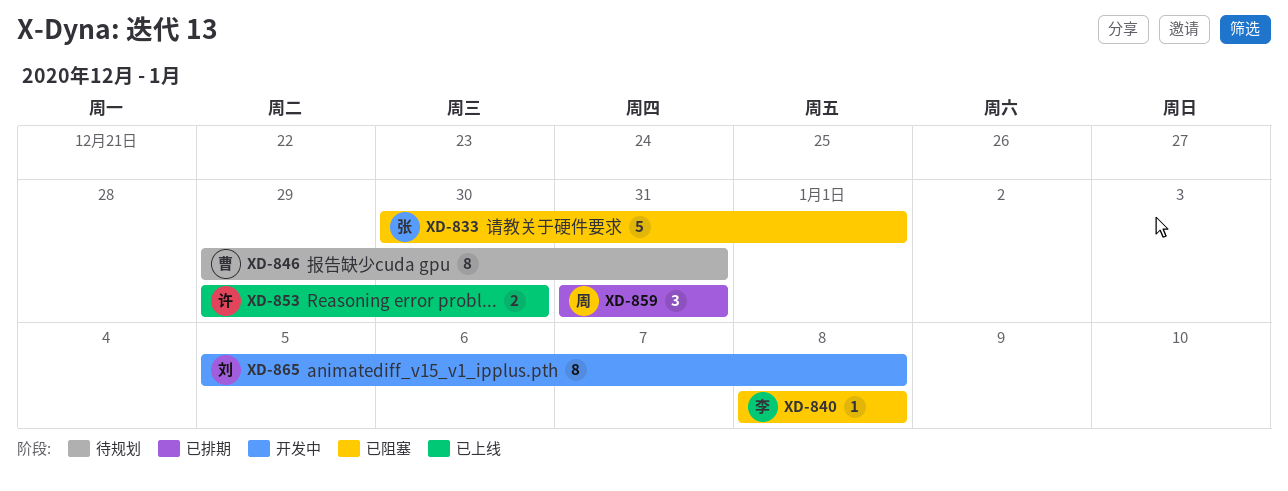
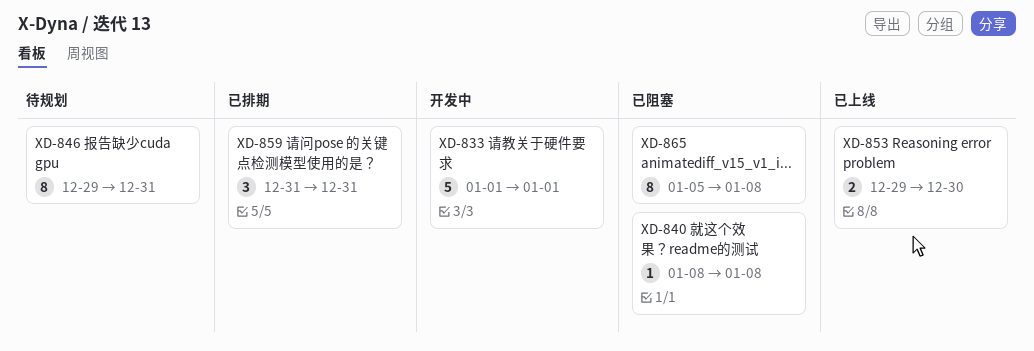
XD-833, status: 已阻塞 -> 开发中
XD-833, start: Dec 30 -> Jan 1
XD-865, status: 开发中 -> 已阻塞

